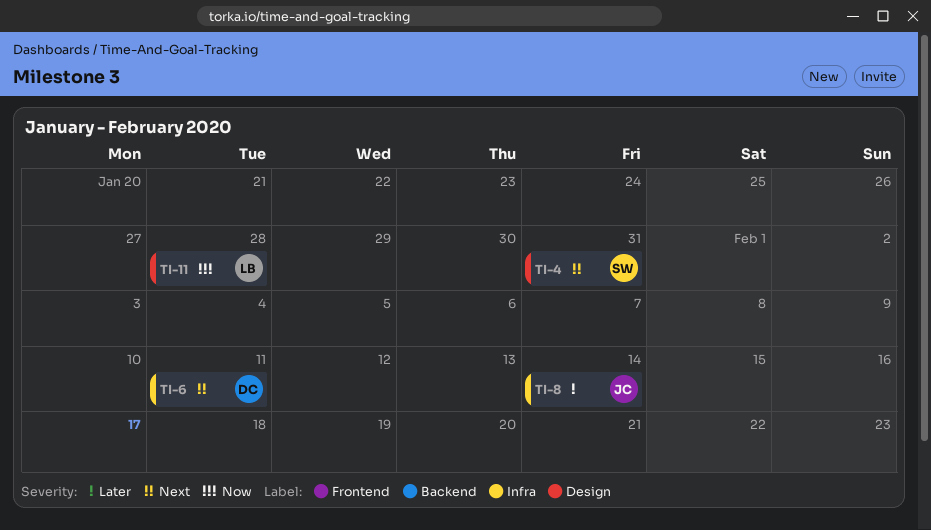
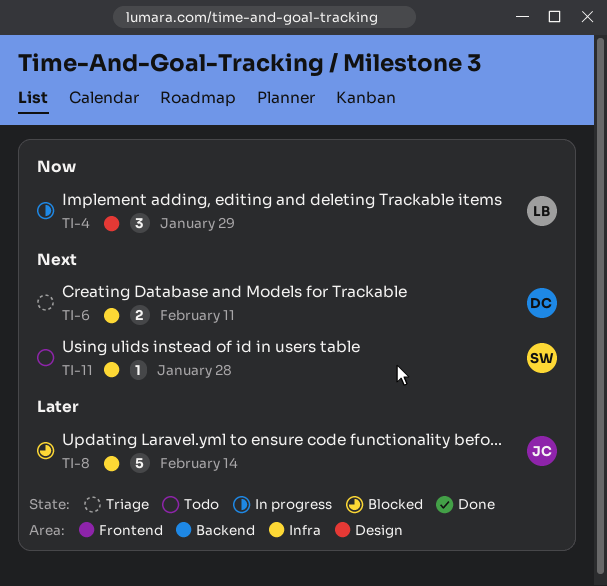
TI-4, owner: SW -> LB
TI-4, priority: Next -> Now
TI-4, due: Jan 31 -> Jan 29
TI-11, owner: LB -> SW
TI-11, priority: Now -> Next
TI-11, label: Design -> Infra

